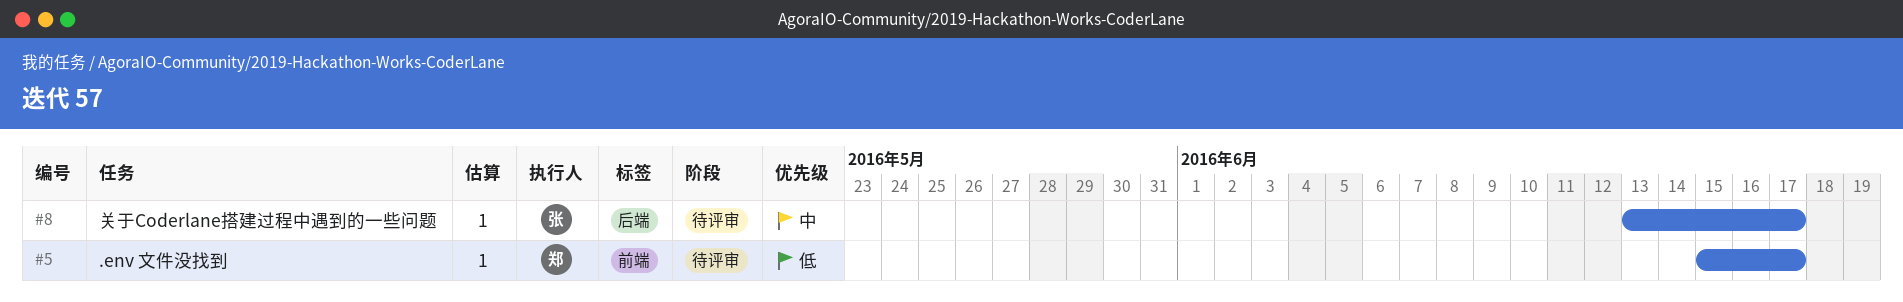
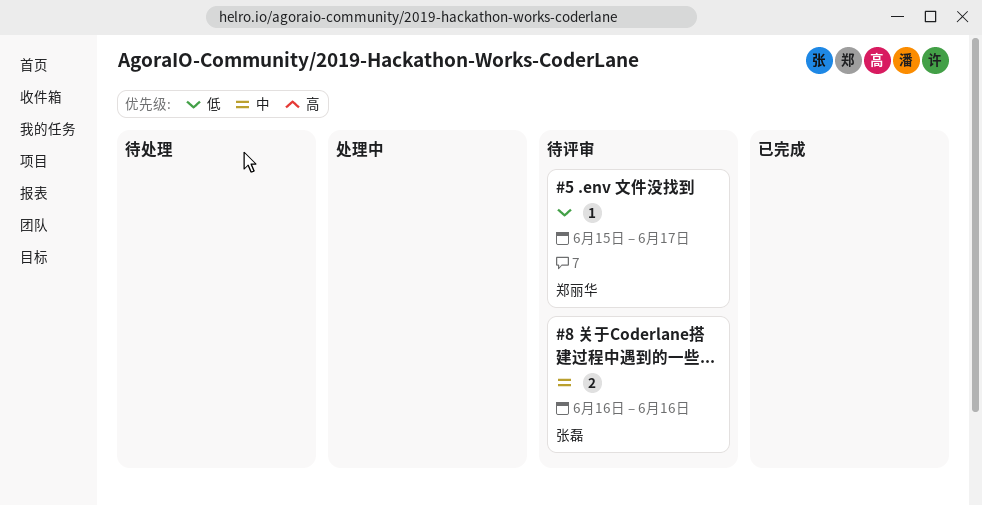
#8, estimate: 1 -> 2
#8, start: Jun 13 -> Jun 16
#8, due: Jun 17 -> Jun 16

